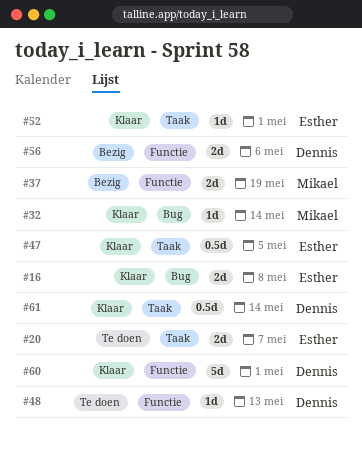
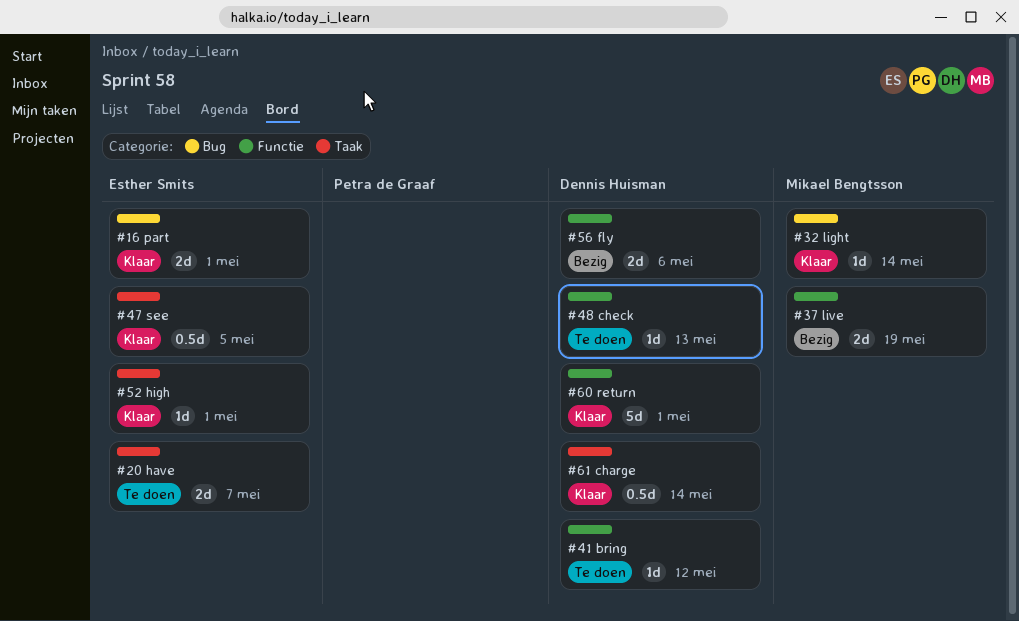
#16, due: May 8 -> May 1
#41: none -> present

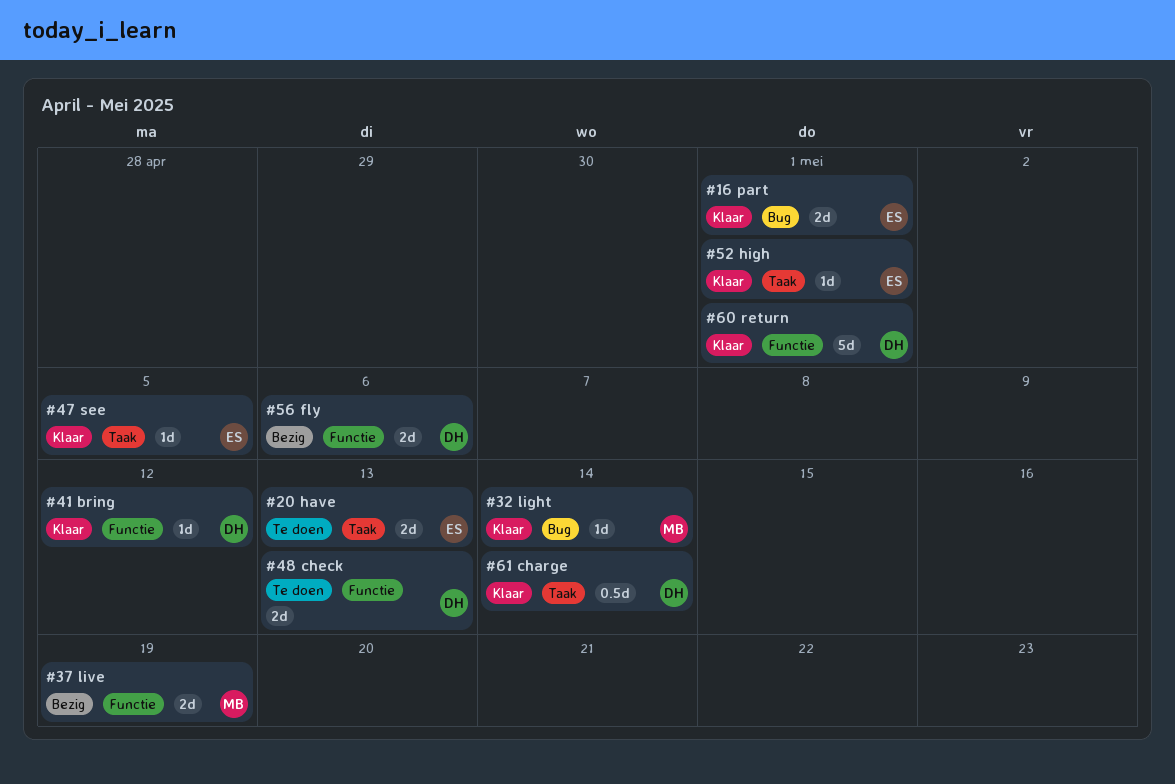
#20, due: May 7 -> May 13
#41, status: Te doen -> Klaar
#47, estimate: 0.5d -> 1d
#48, estimate: 1d -> 2d

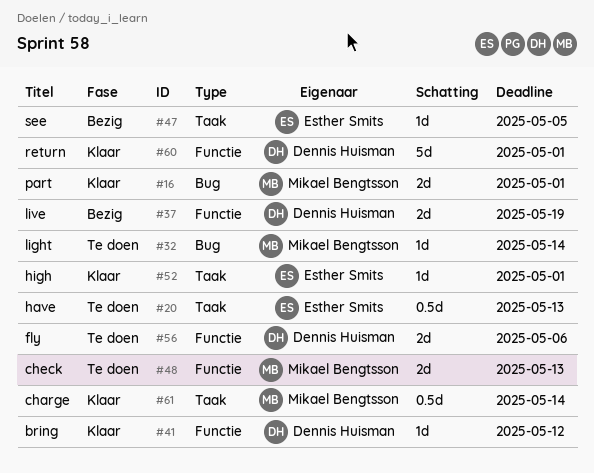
#16, owner: Esther Smits -> Mikael Bengtsson
#20, estimate: 2d -> 0.5d
#32, status: Klaar -> Te doen
#37, owner: Mikael Bengtsson -> Dennis Huisman
#47, status: Klaar -> Bezig
#48, owner: Dennis Huisman -> Mikael Bengtsson
#56, status: Bezig -> Te doen
#61, owner: Dennis Huisman -> Mikael Bengtsson

